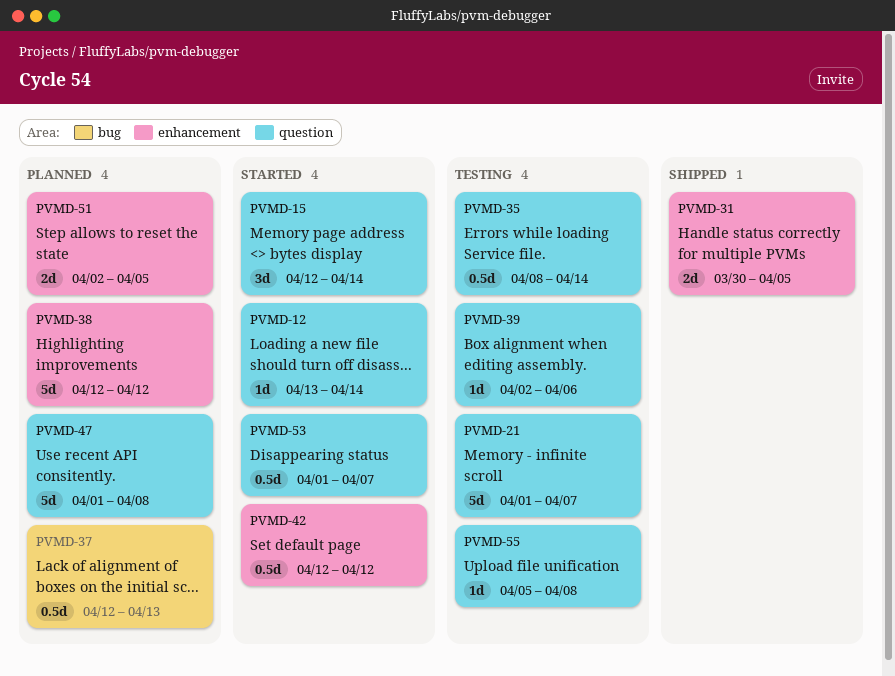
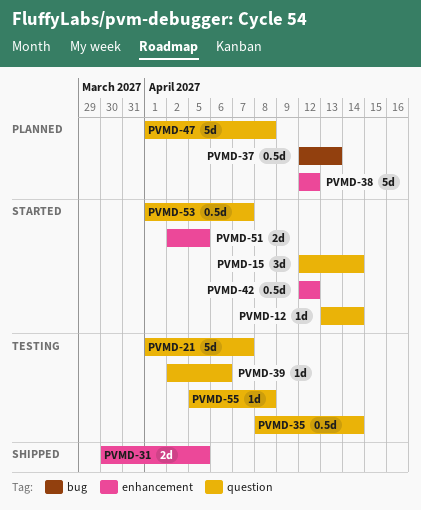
PVMD-51, status: Planned -> Started

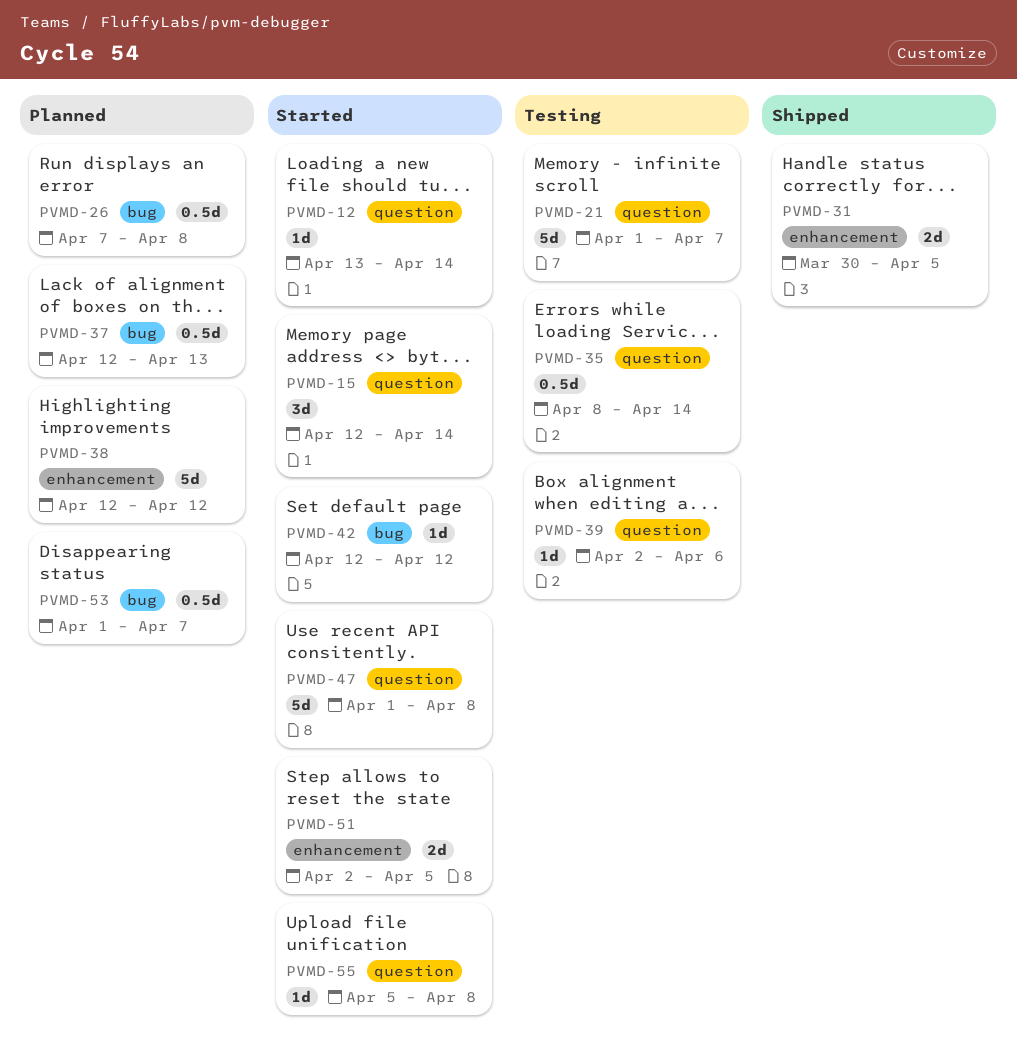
PVMD-26: none -> present
PVMD-42, label: enhancement -> bug
PVMD-42, estimate: 0.5d -> 1d
PVMD-47, status: Planned -> Started
PVMD-53, status: Started -> Planned
PVMD-53, label: question -> bug
PVMD-55, status: Testing -> Started

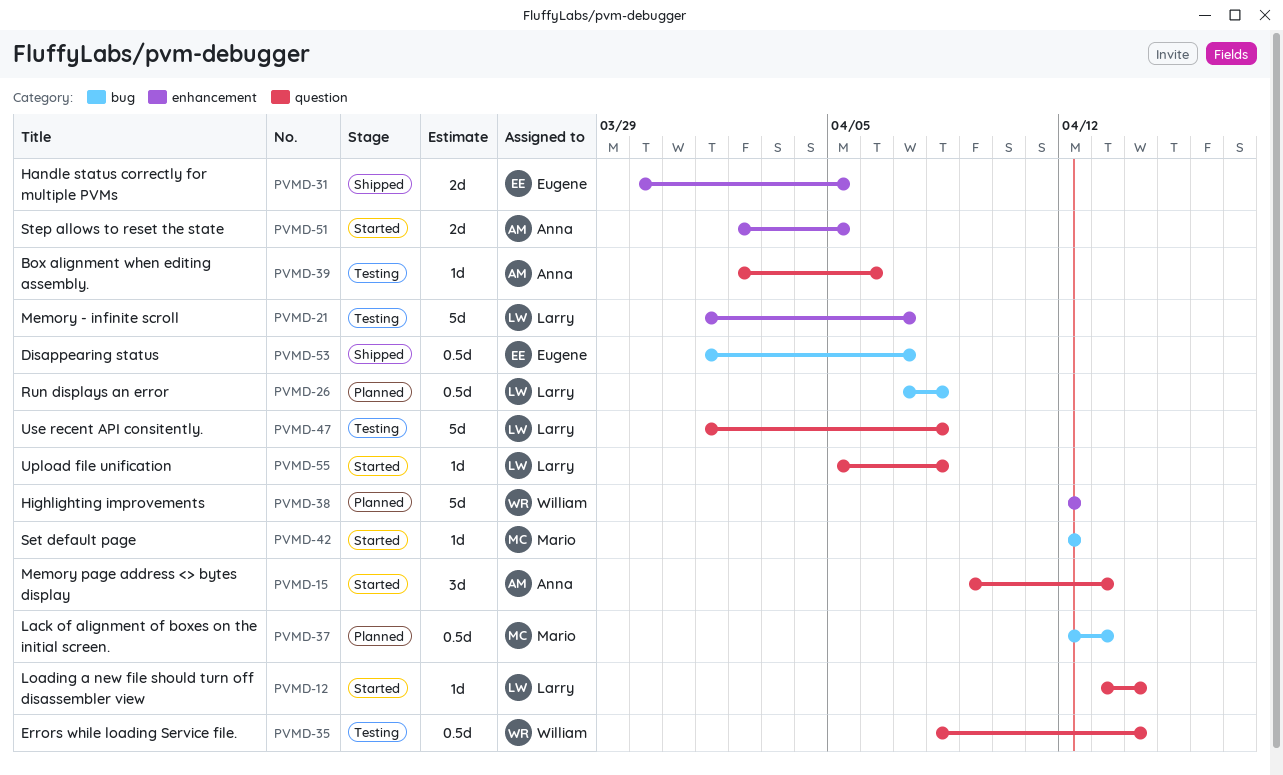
PVMD-15, start: Apr 12 -> Apr 9
PVMD-15, due: Apr 14 -> Apr 13
PVMD-21, label: question -> enhancement
PVMD-47, status: Started -> Testing
PVMD-53, status: Planned -> Shipped

